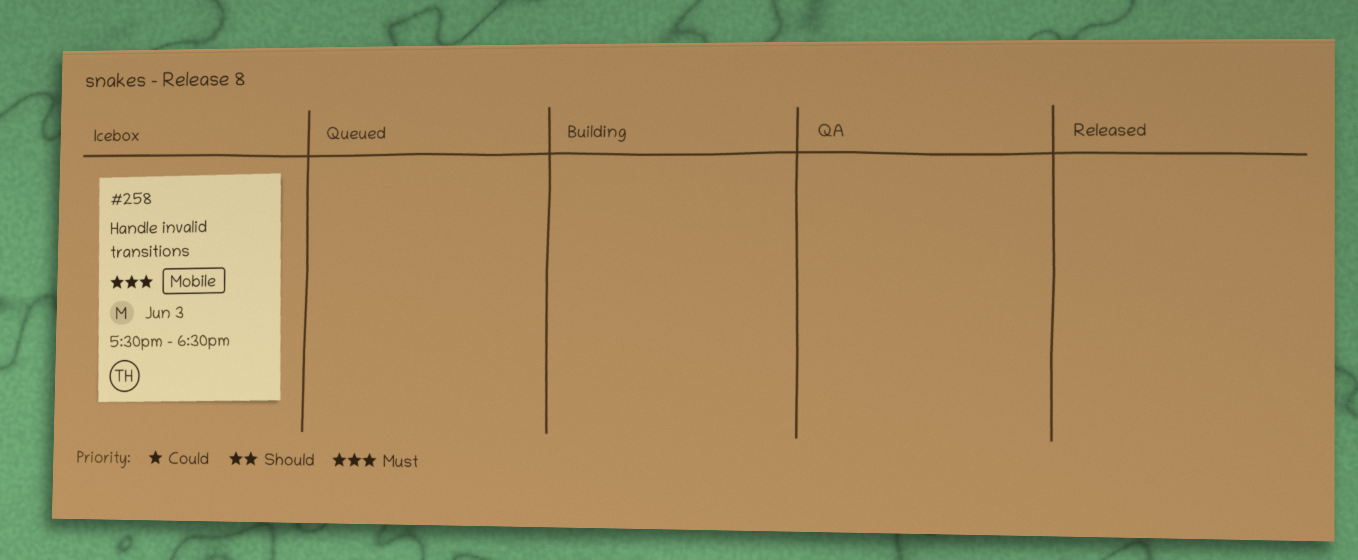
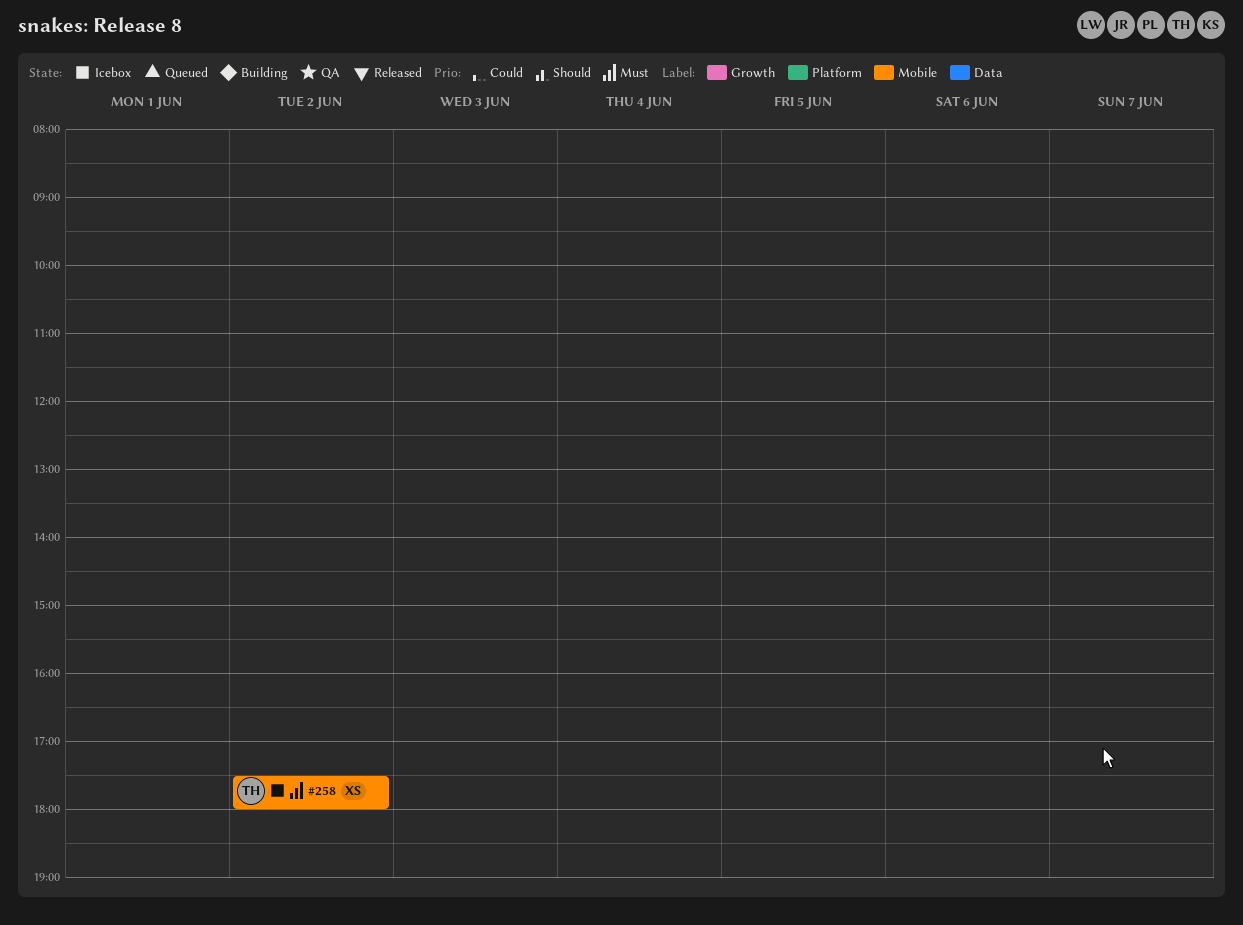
#258, estimate: M -> XS
#258, day: Jun 3 -> Jun 2
#258, ends: 18:30 -> 18:00

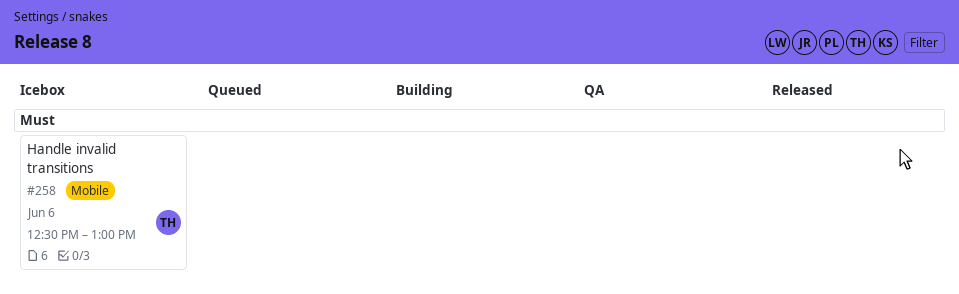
#258, day: Jun 2 -> Jun 6
#258, begins: 17:30 -> 12:30
#258, ends: 18:00 -> 13:00

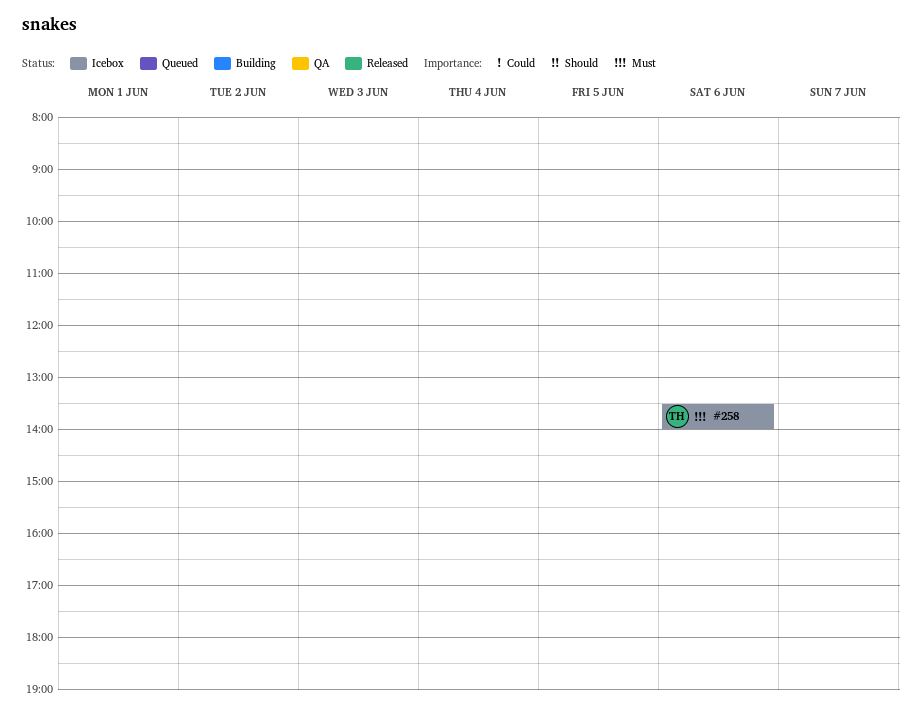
#258, begins: 12:30 -> 13:30
#258, ends: 13:00 -> 14:00

